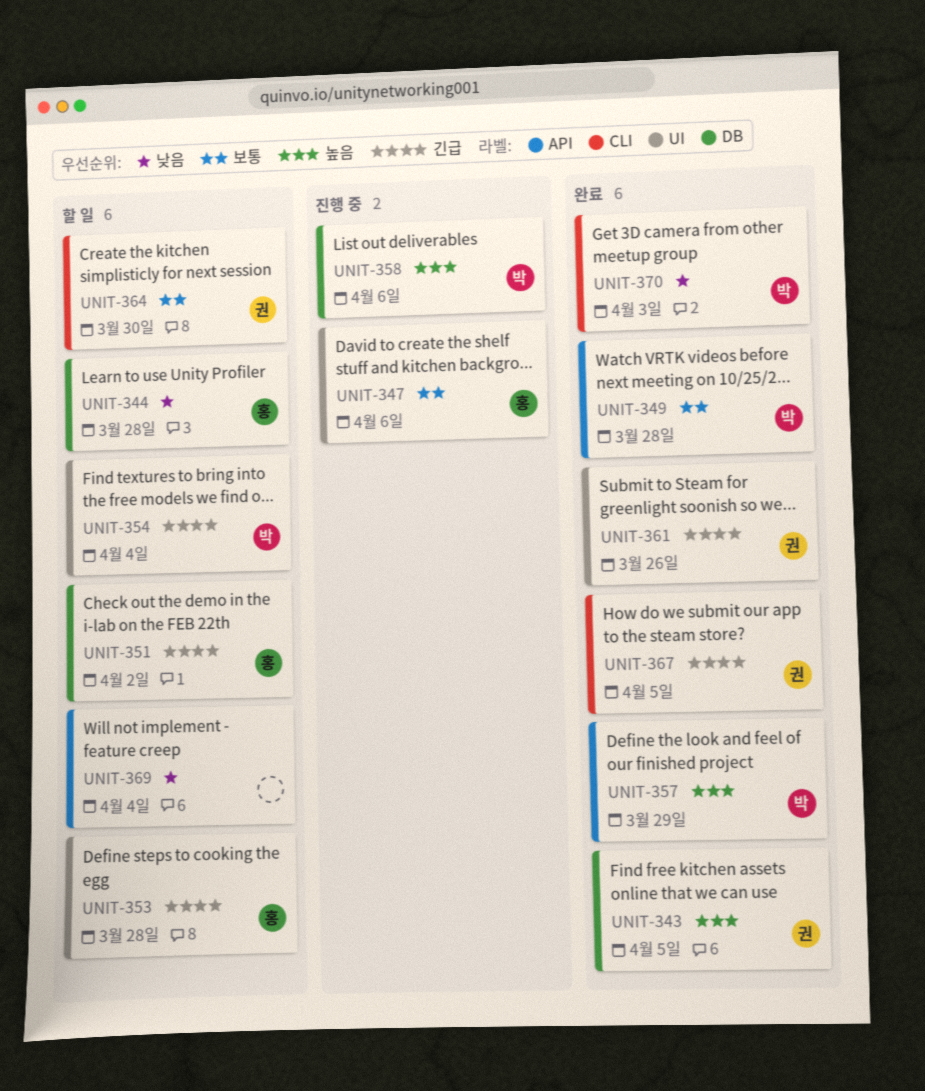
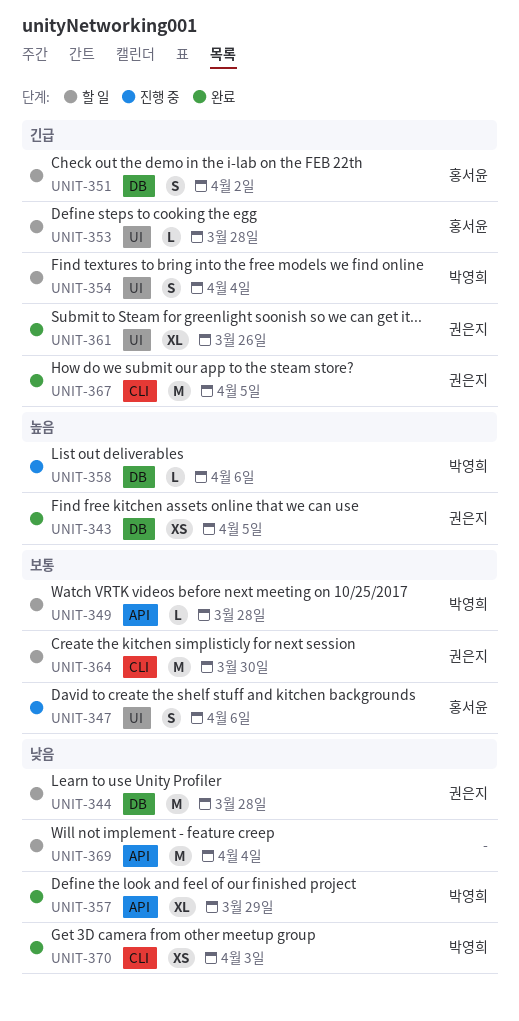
UNIT-344, owner: 홍서윤 -> 권은지
UNIT-349, status: 완료 -> 할 일
UNIT-357, priority: 높음 -> 낮음

